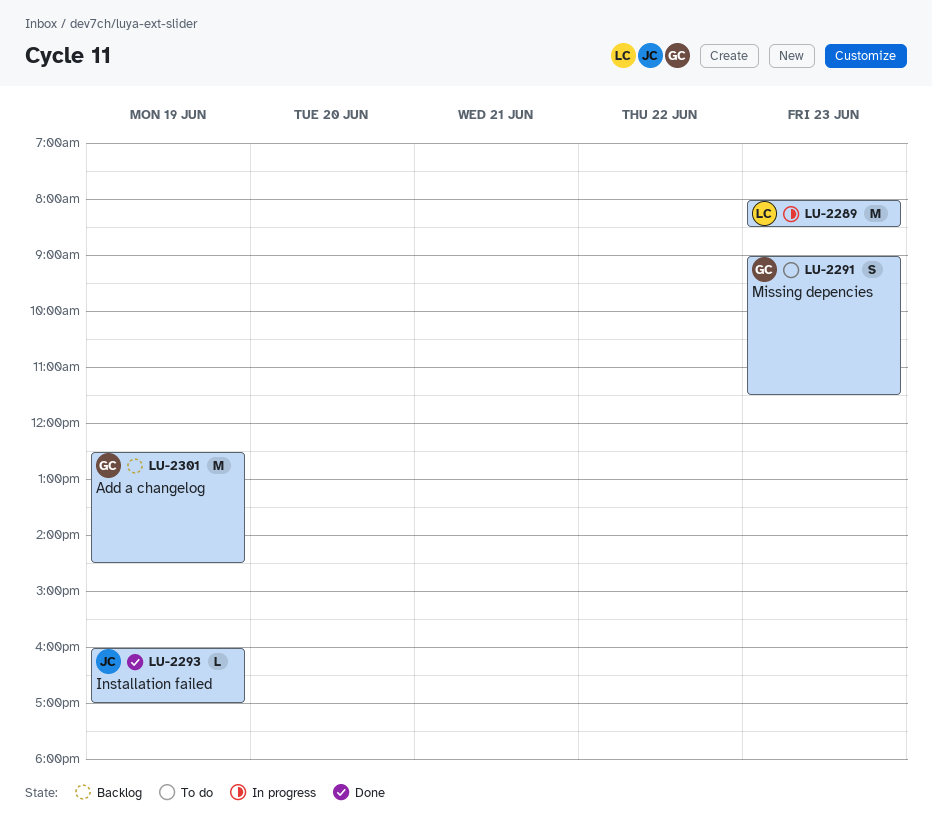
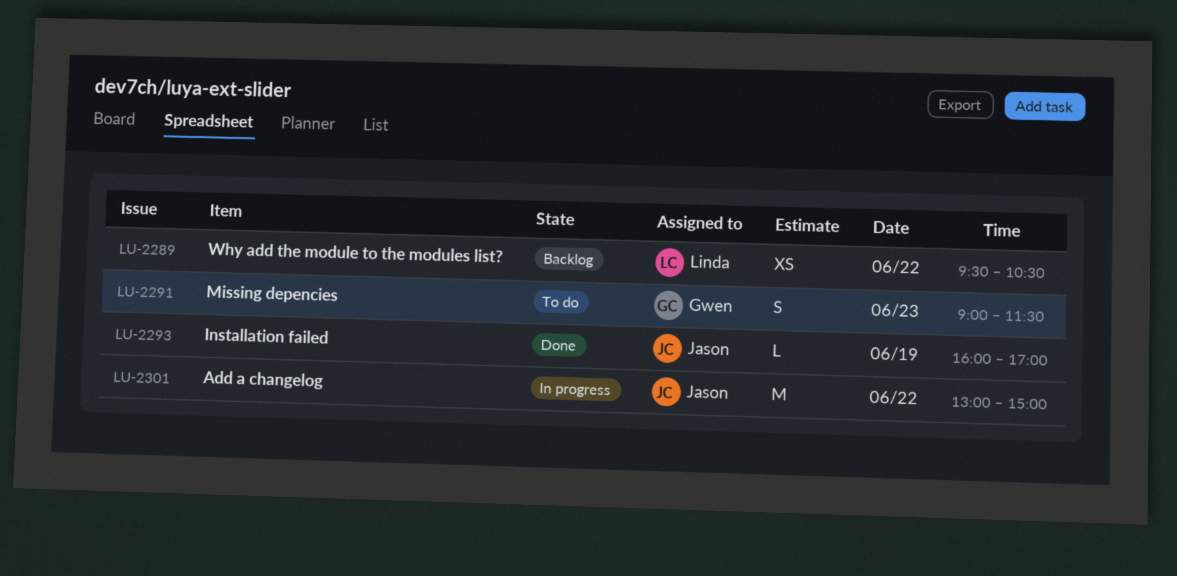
LU-2289, status: In progress -> Backlog
LU-2289, estimate: M -> XS
LU-2289, day: Jun 23 -> Jun 22
LU-2289, begins: 08:00 -> 09:30
LU-2289, ends: 08:30 -> 10:30
LU-2301, status: Backlog -> In progress
LU-2301, owner: Gwen -> Jason
LU-2301, day: Jun 19 -> Jun 22
LU-2301, begins: 12:30 -> 13:00
LU-2301, ends: 14:30 -> 15:00

